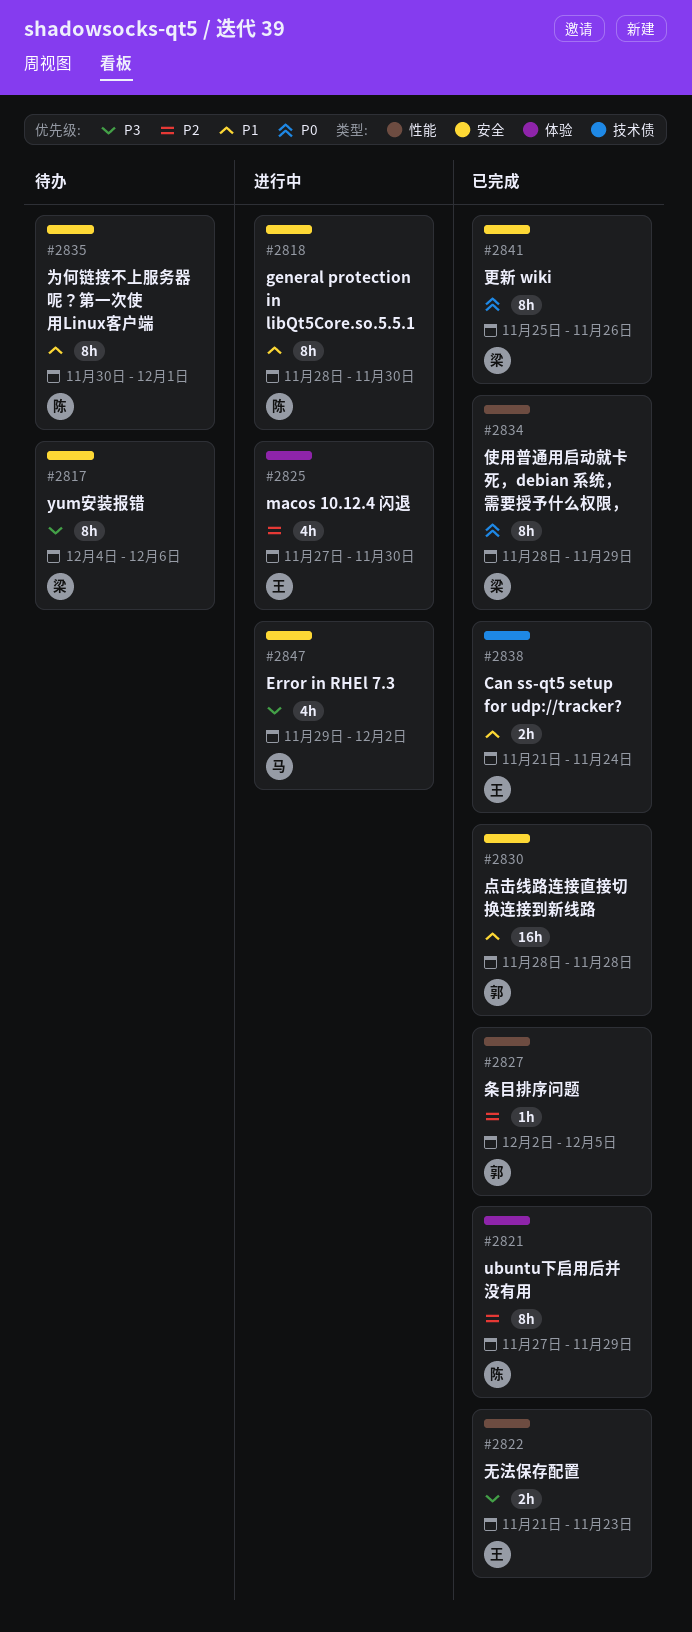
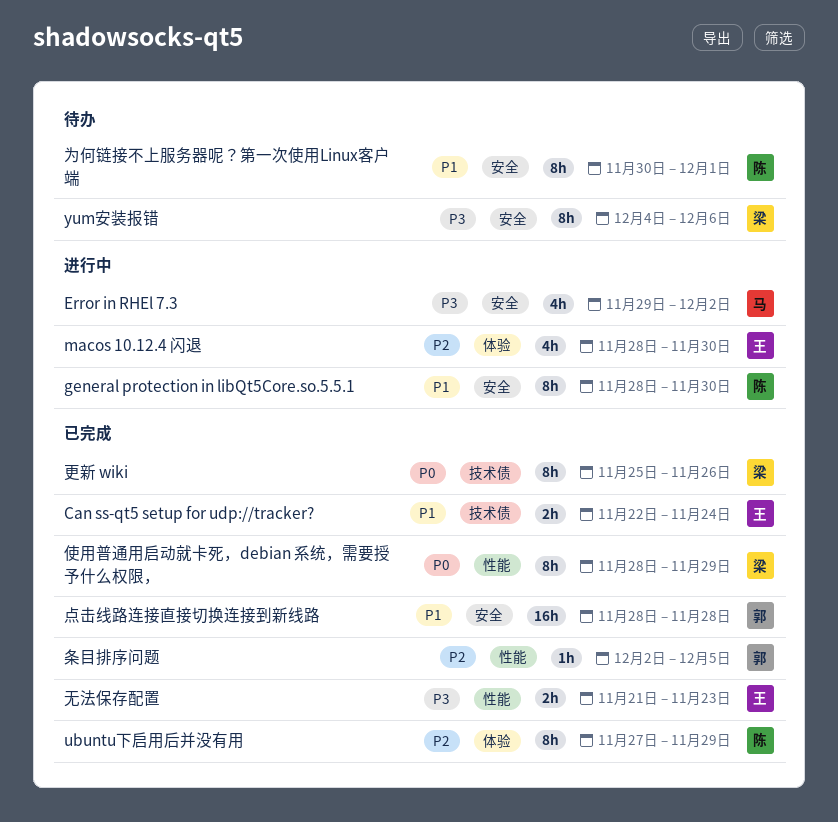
Can ss-qt5 setup for udp://tracker?, start: Nov 21 -> Nov 22
macos 10.12.4 闪退, start: Nov 27 -> Nov 28
更新 wiki, label: 安全 -> 技术债

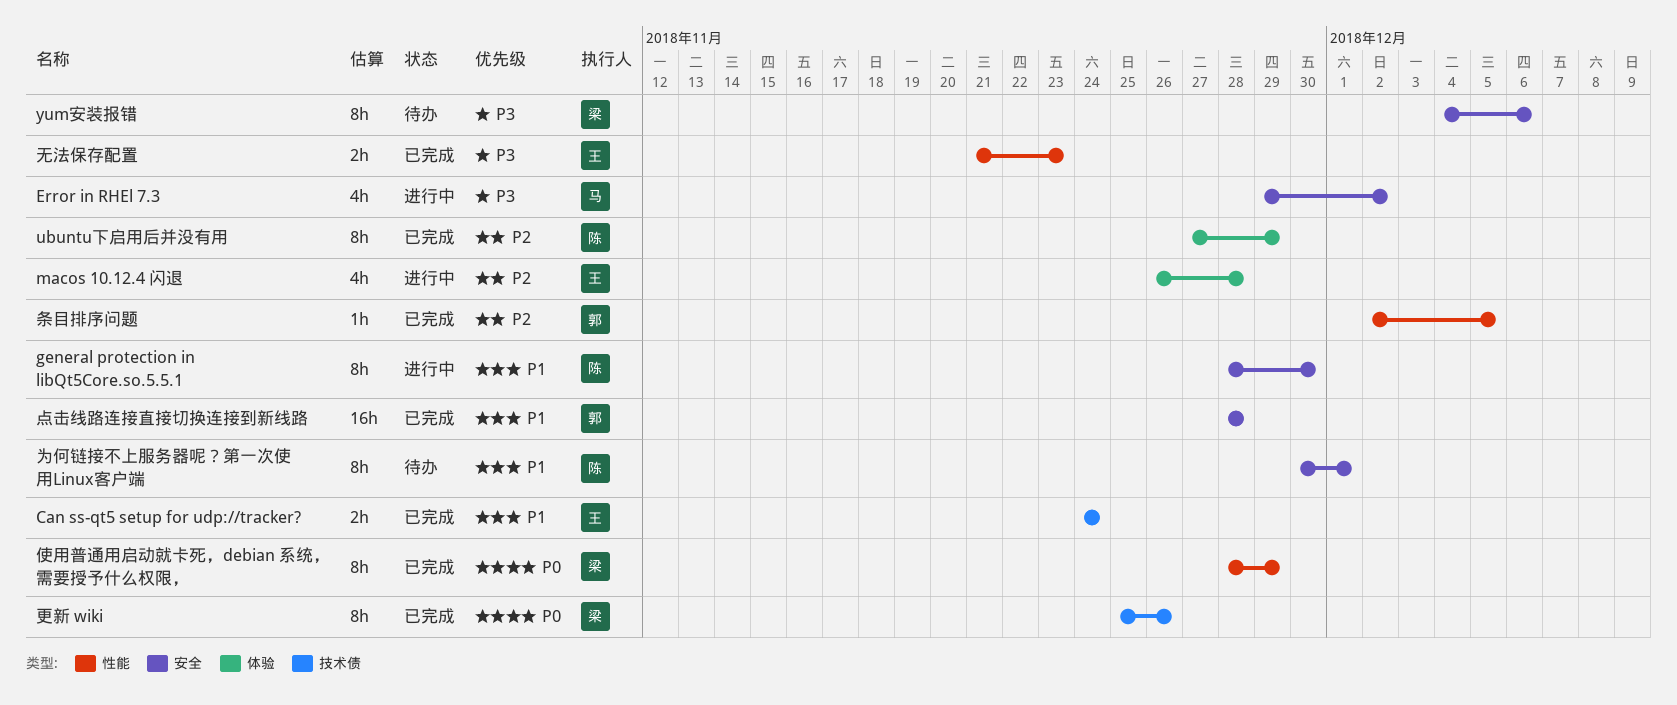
Can ss-qt5 setup for udp://tracker?, start: Nov 22 -> Nov 24
macos 10.12.4 闪退, start: Nov 28 -> Nov 26
macos 10.12.4 闪退, due: Nov 30 -> Nov 28

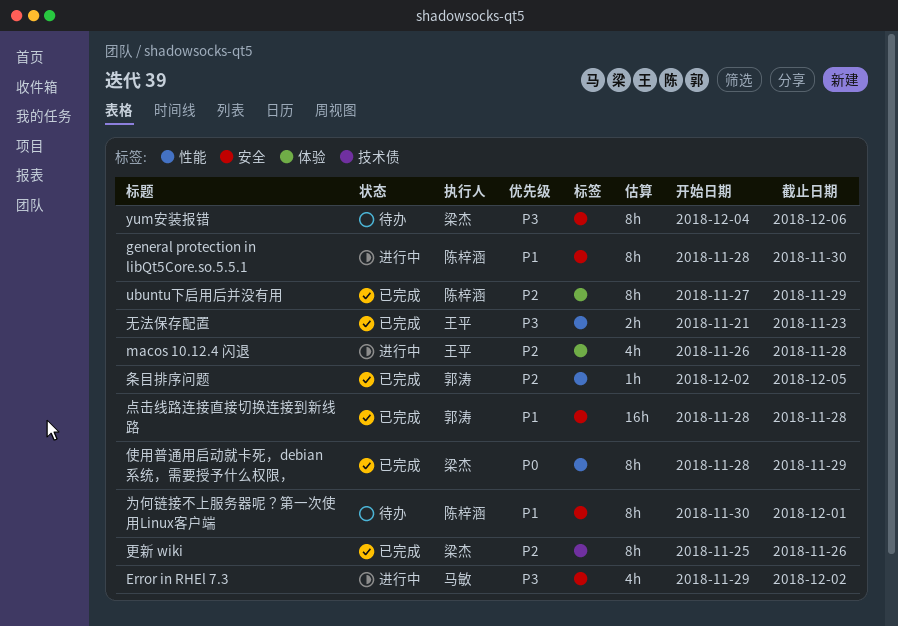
Can ss-qt5 setup for udp://tracker?: present -> none
更新 wiki, priority: P0 -> P2

